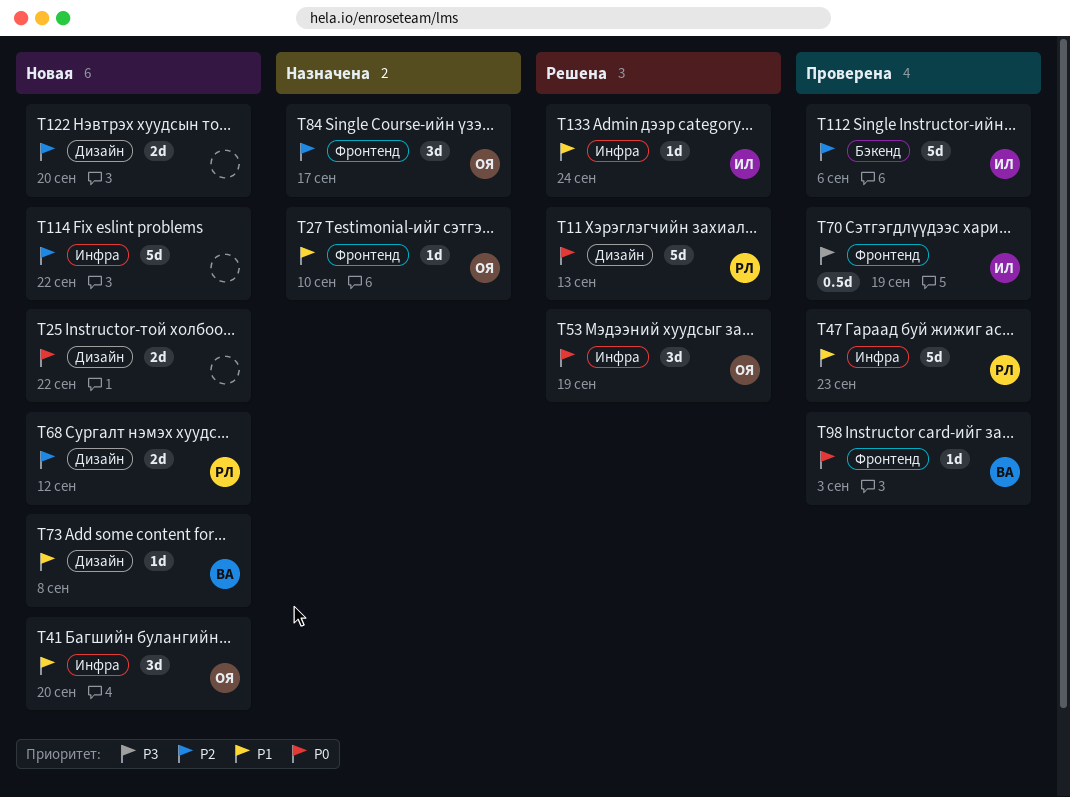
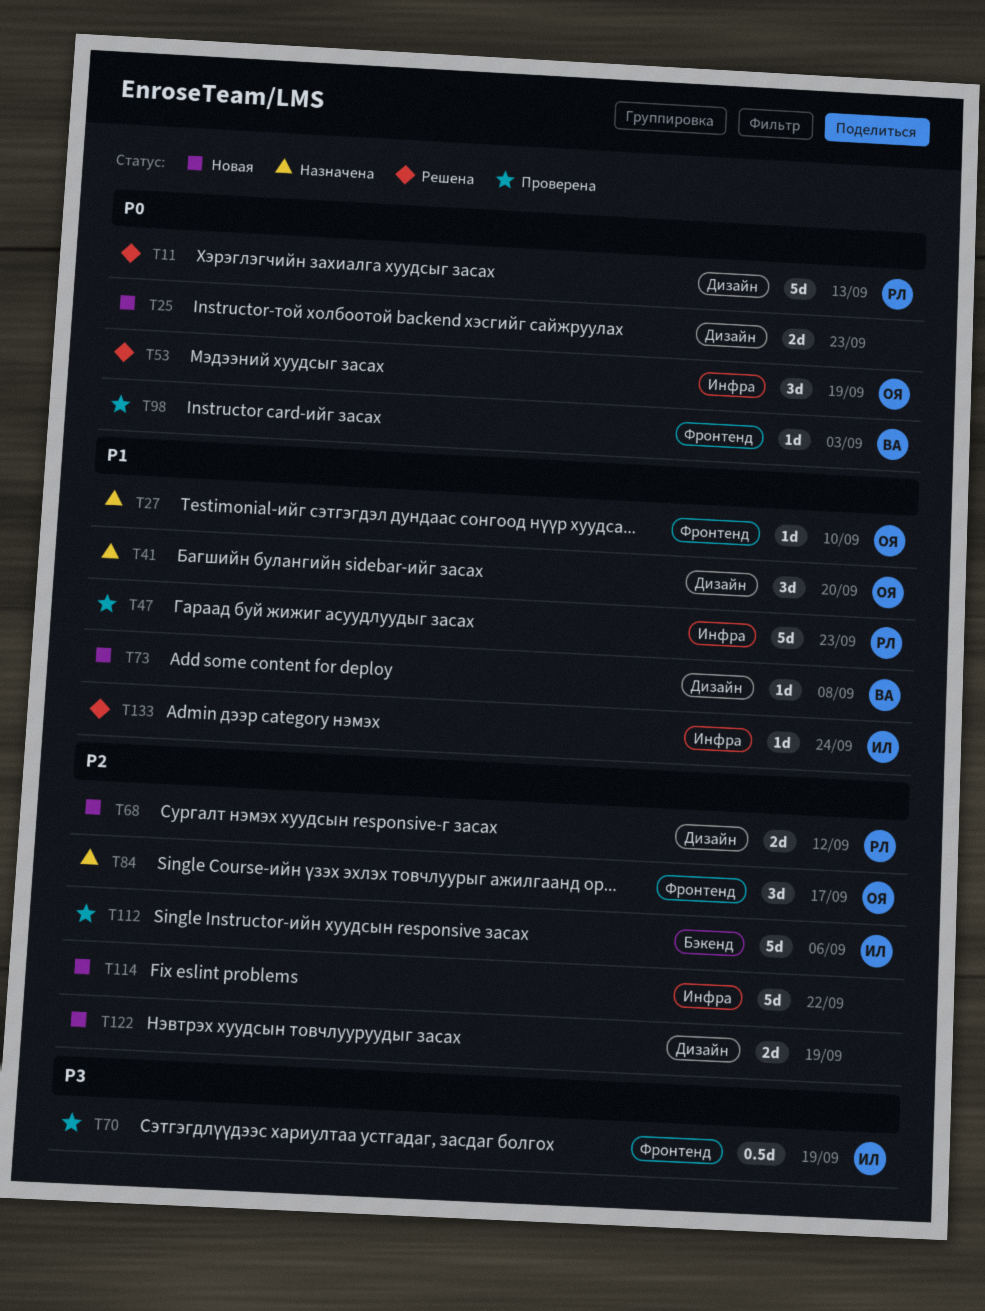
T25, due: Sep 22 -> Sep 23
T41, status: Новая -> Назначена
T41, label: Инфра -> Дизайн
T122, due: Sep 20 -> Sep 19

